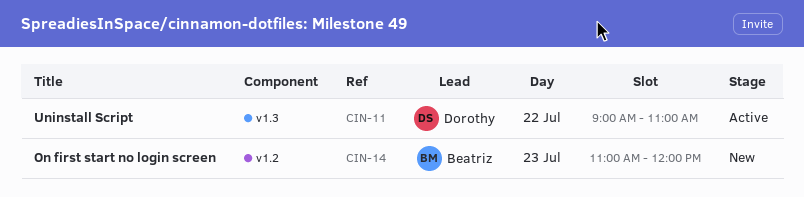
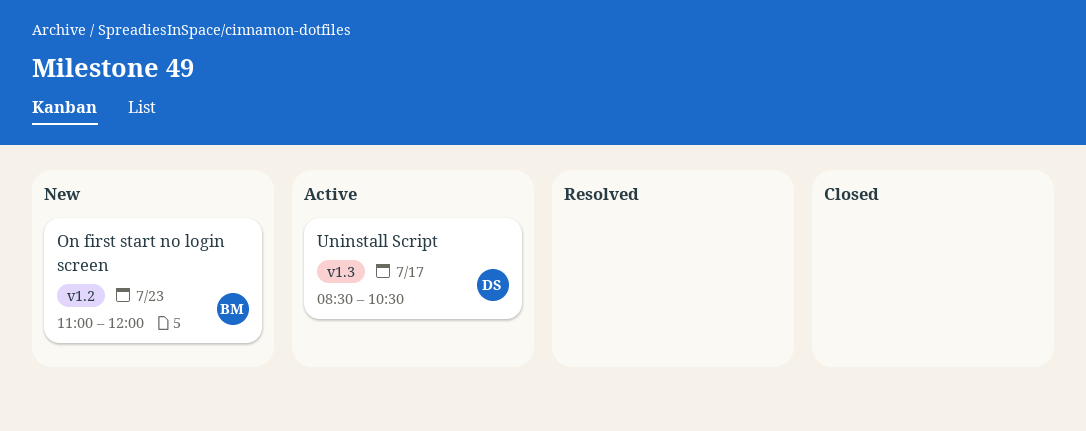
Uninstall Script, day: Jul 22 -> Jul 17
Uninstall Script, begins: 09:00 -> 08:30
Uninstall Script, ends: 11:00 -> 10:30

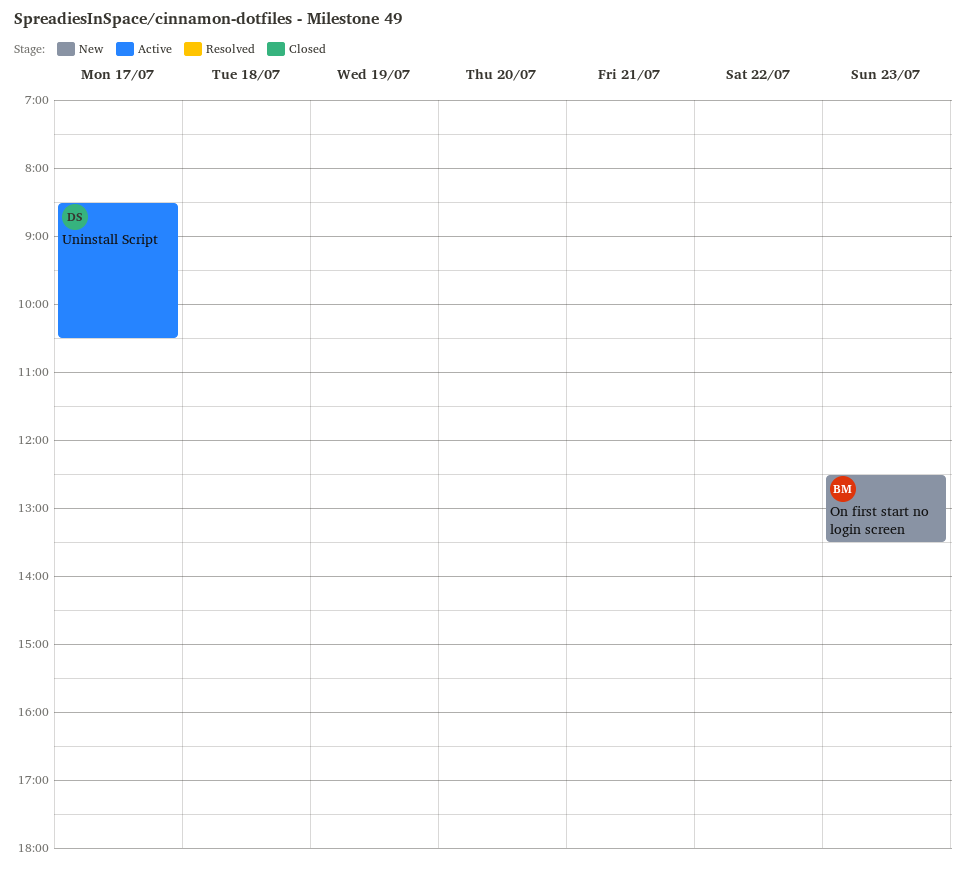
On first start no login screen, begins: 11:00 -> 12:30
On first start no login screen, ends: 12:00 -> 13:30

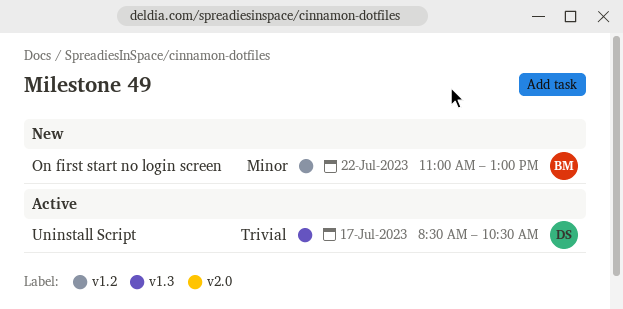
On first start no login screen, day: Jul 23 -> Jul 22
On first start no login screen, begins: 12:30 -> 11:00
On first start no login screen, ends: 13:30 -> 13:00

